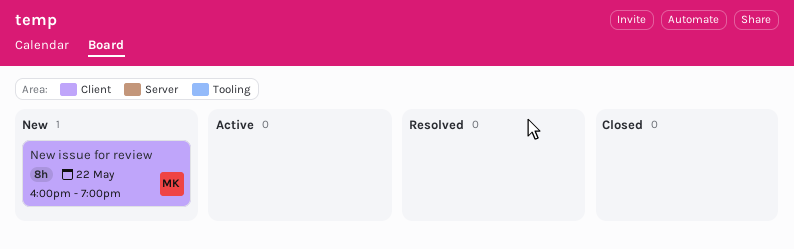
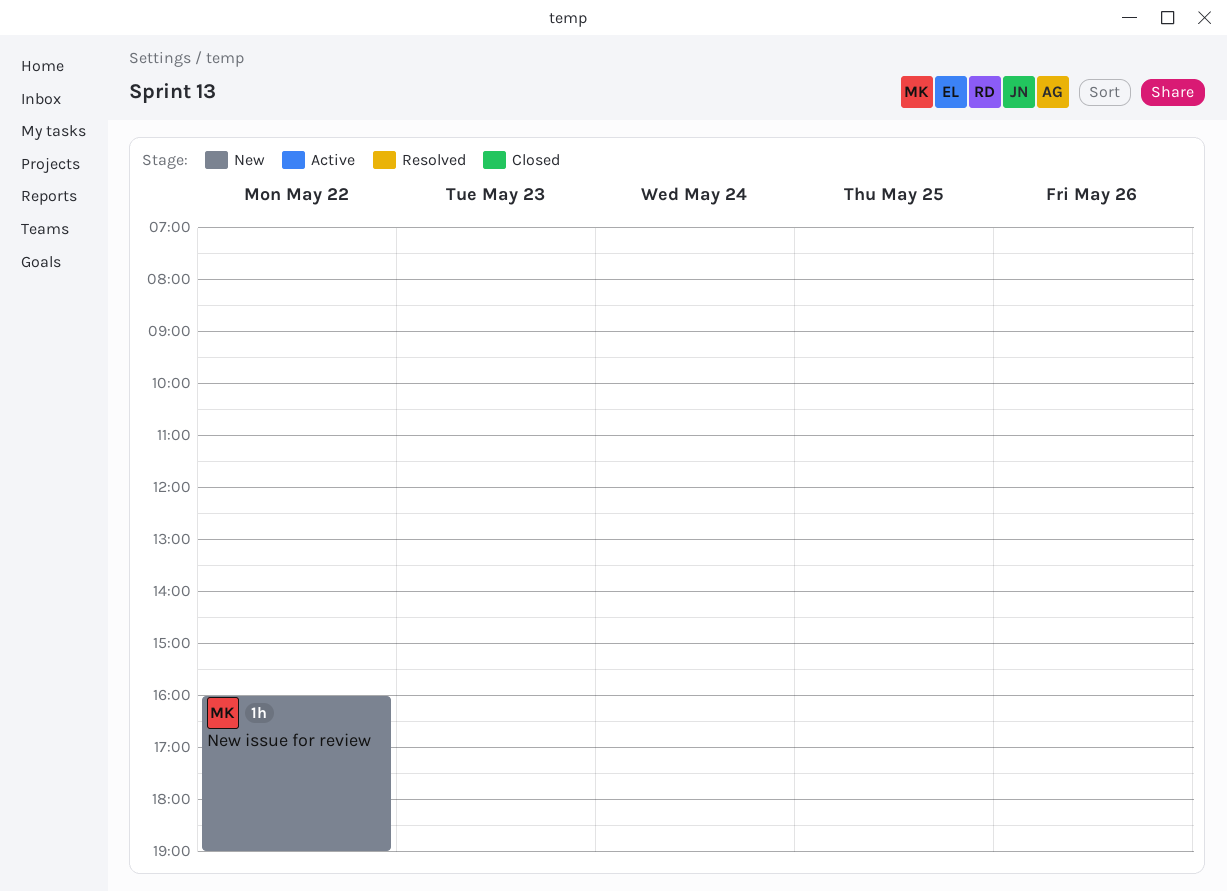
New issue for review, estimate: 8h -> 1h

